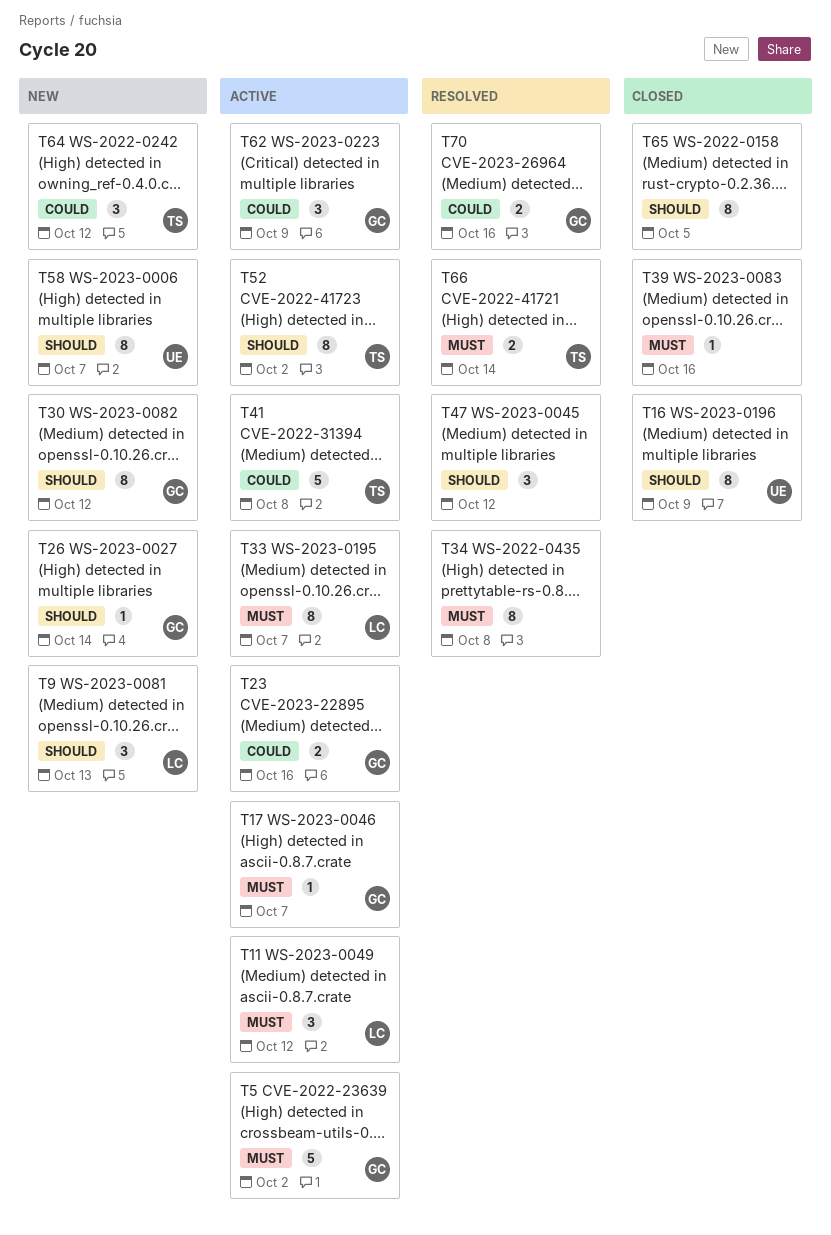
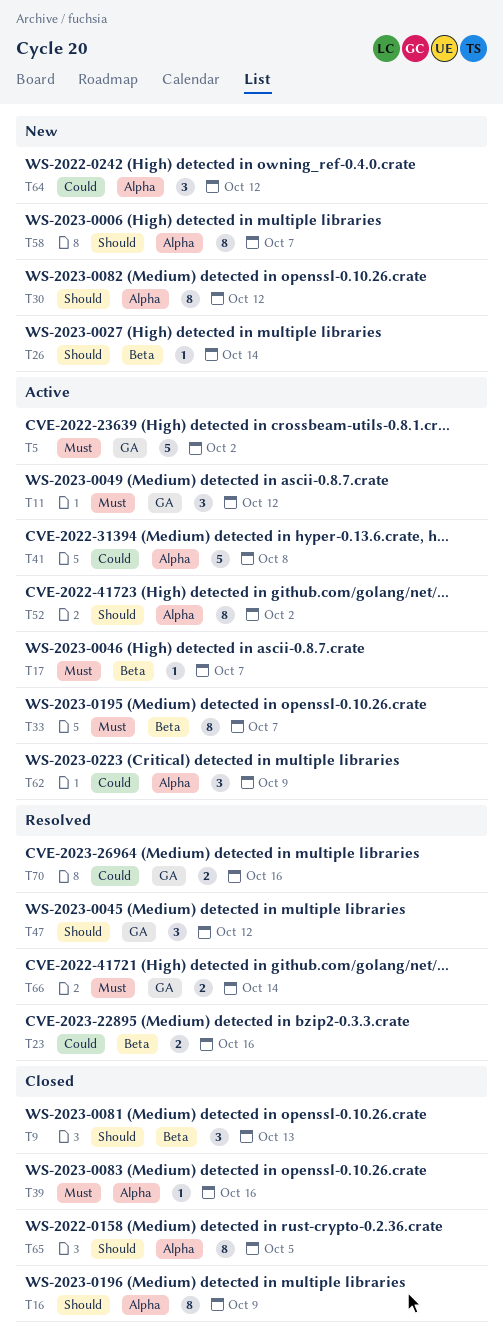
T9, status: New -> Closed
T23, status: Active -> Resolved
T34: present -> none

